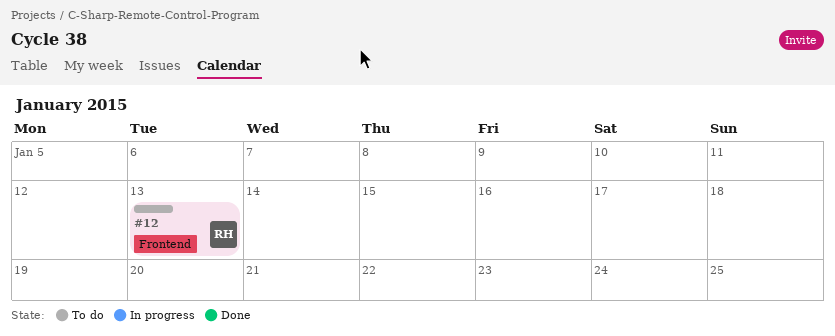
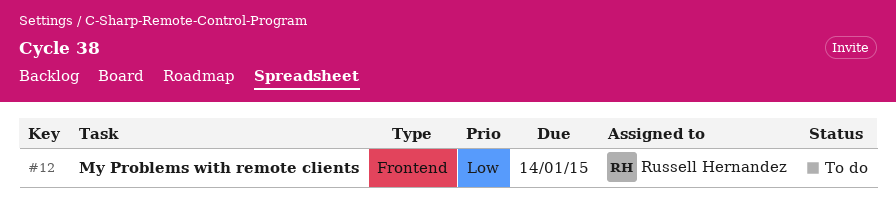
#12, due: Jan 13 -> Jan 14

